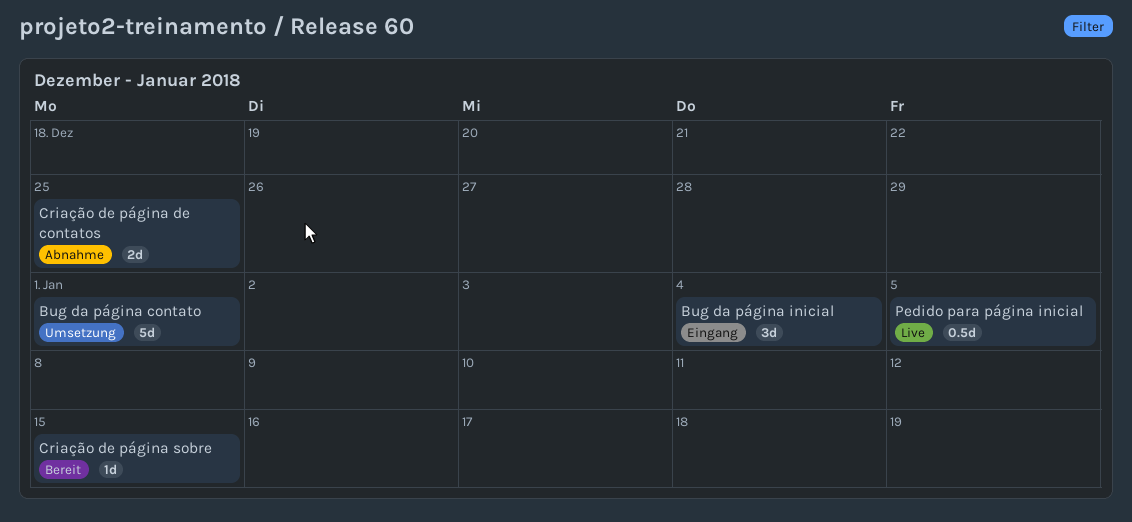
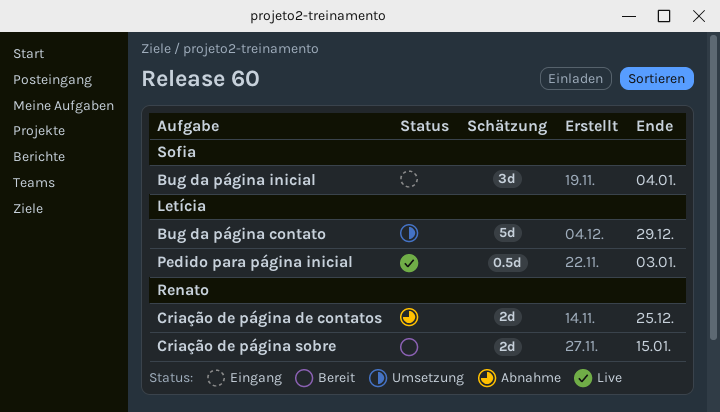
Bug da página contato, due: Jan 1 -> Dec 29
Criação de página sobre, estimate: 1d -> 2d
Pedido para página inicial, due: Jan 5 -> Jan 3

